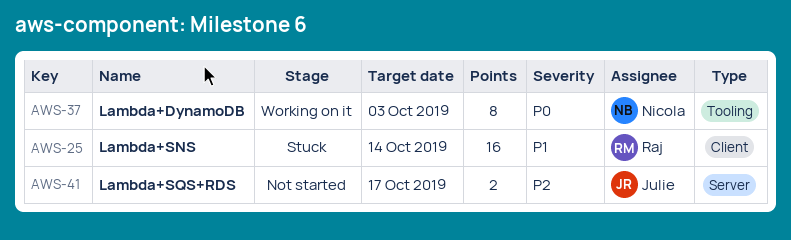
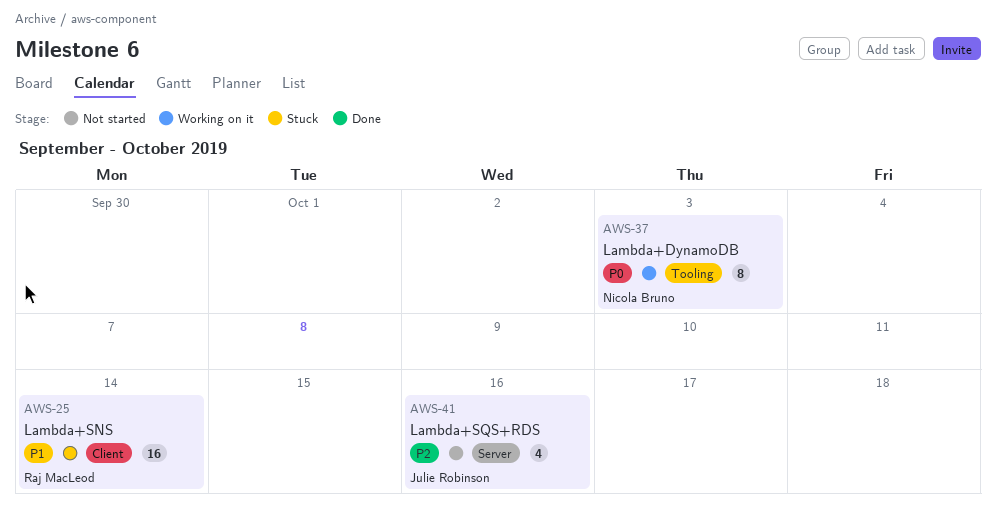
AWS-41, estimate: 2 -> 4
AWS-41, due: Oct 17 -> Oct 16

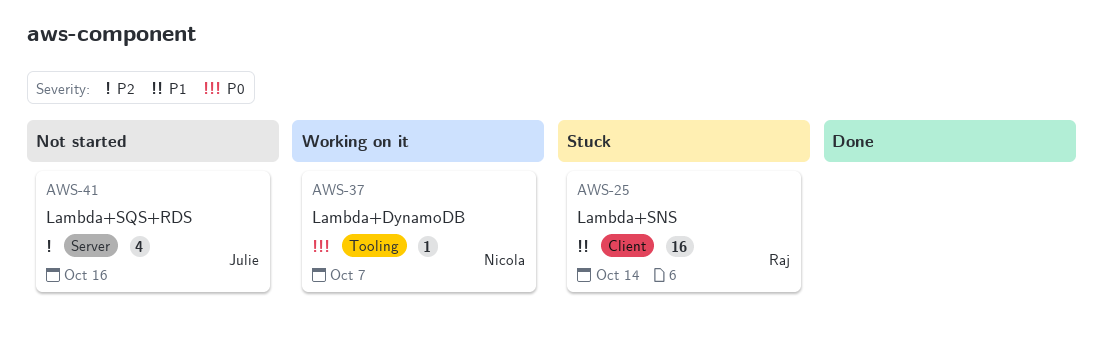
AWS-37, estimate: 8 -> 1
AWS-37, due: Oct 3 -> Oct 7

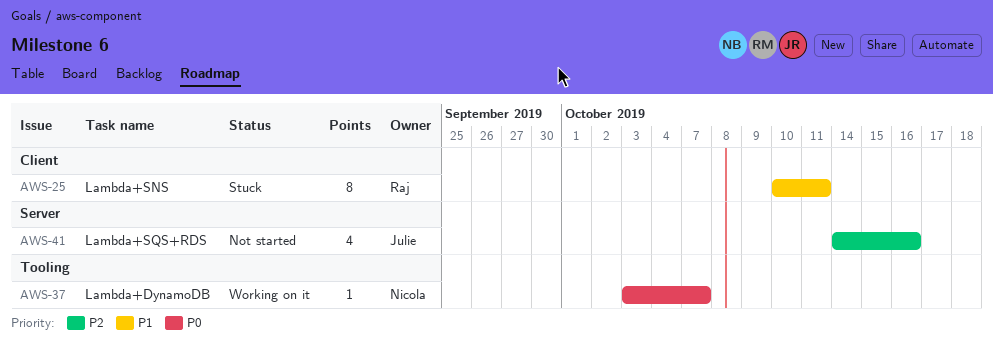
AWS-25, estimate: 16 -> 8
AWS-25, due: Oct 14 -> Oct 11

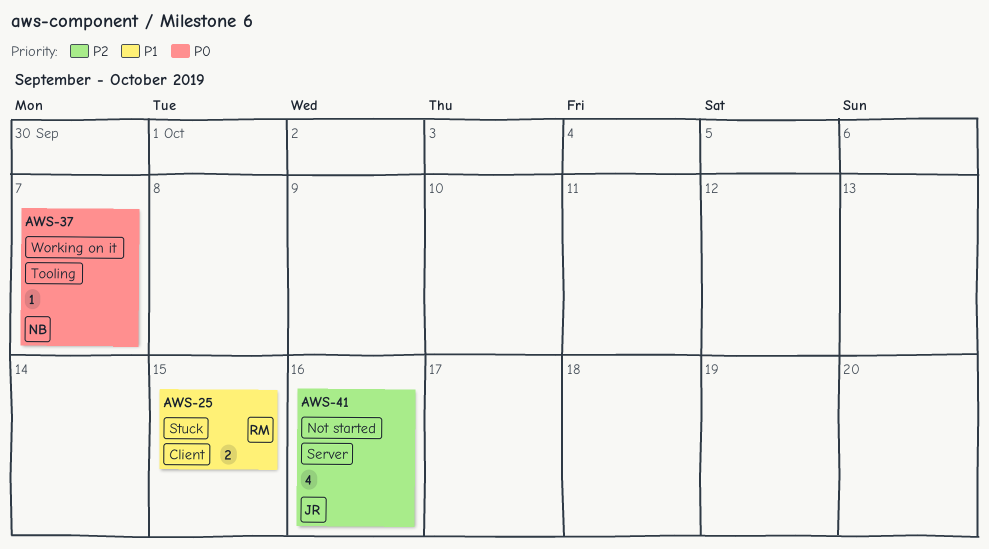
AWS-25, estimate: 8 -> 2
AWS-25, due: Oct 11 -> Oct 15

